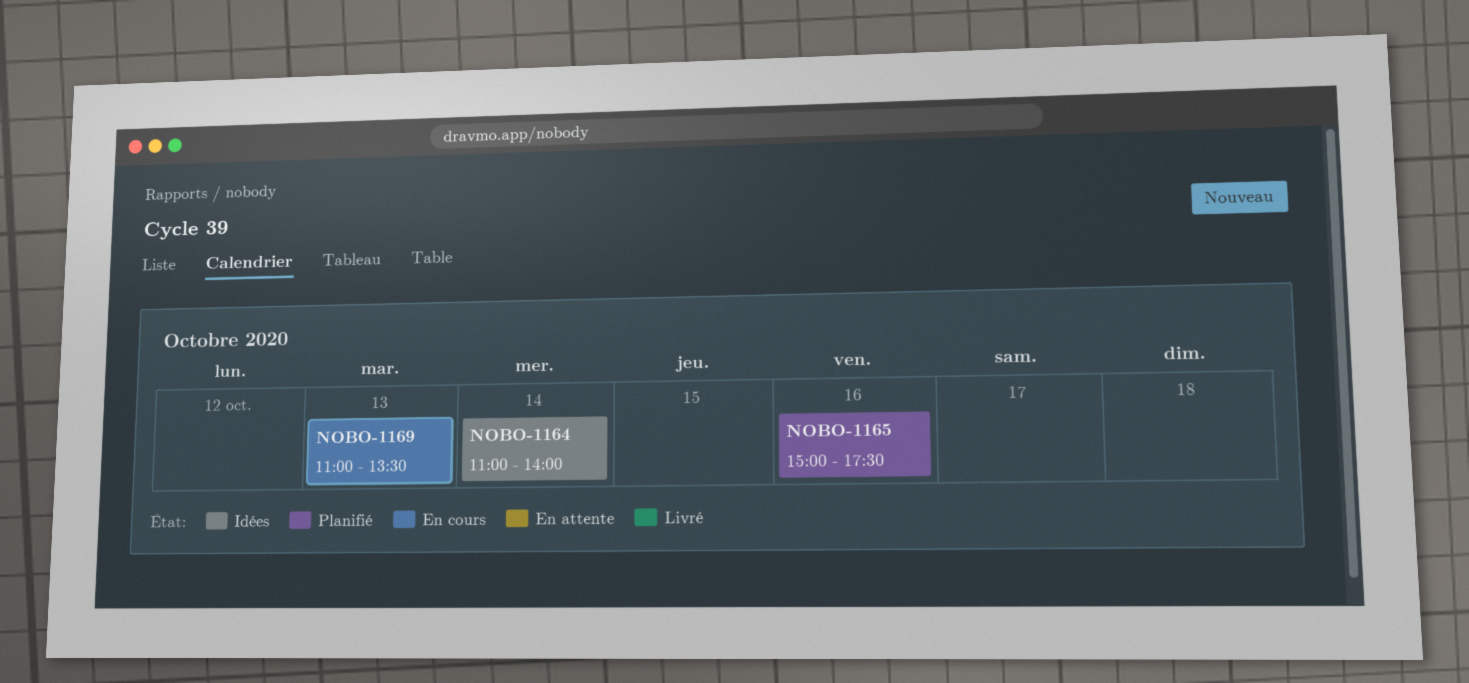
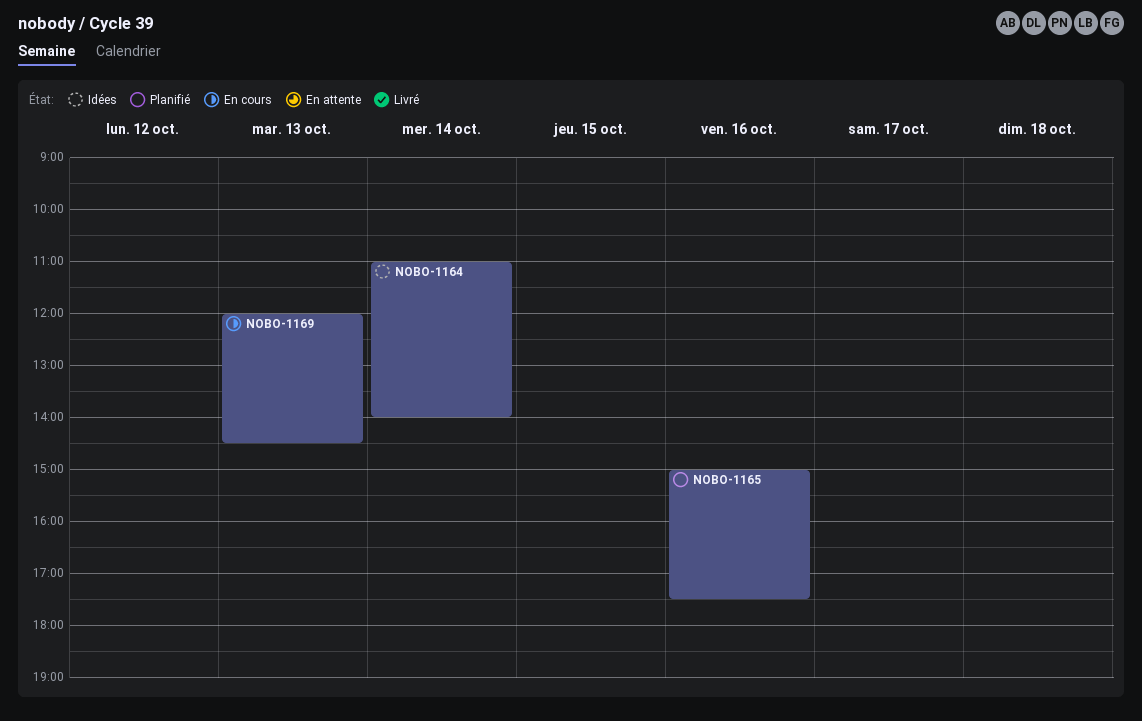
NOBO-1169, begins: 11:00 -> 12:00
NOBO-1169, ends: 13:30 -> 14:30

